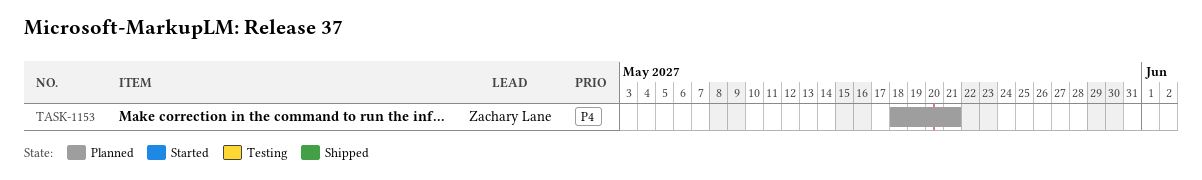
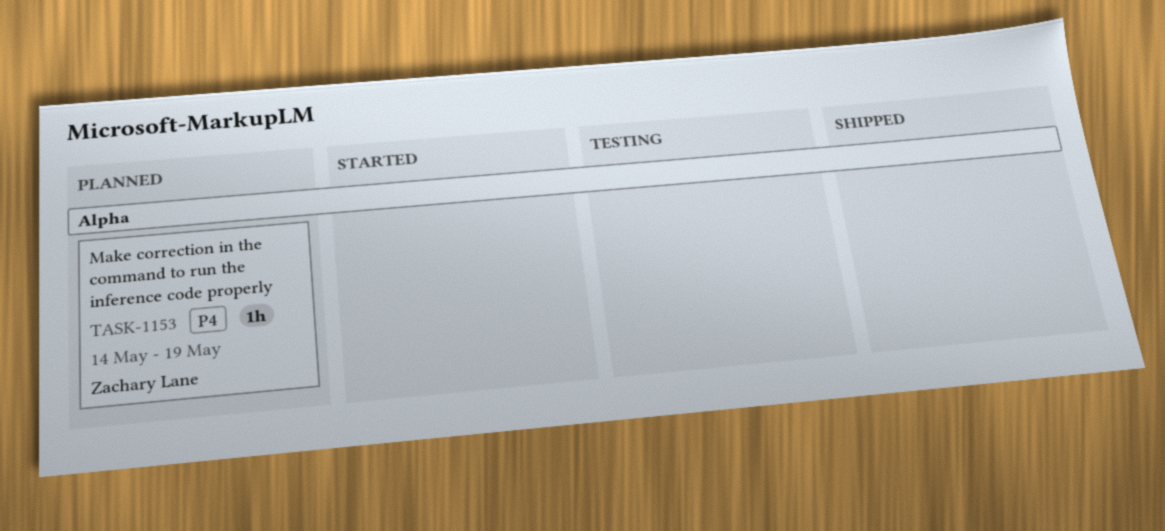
TASK-1153, start: May 18 -> May 14
TASK-1153, due: May 21 -> May 19

